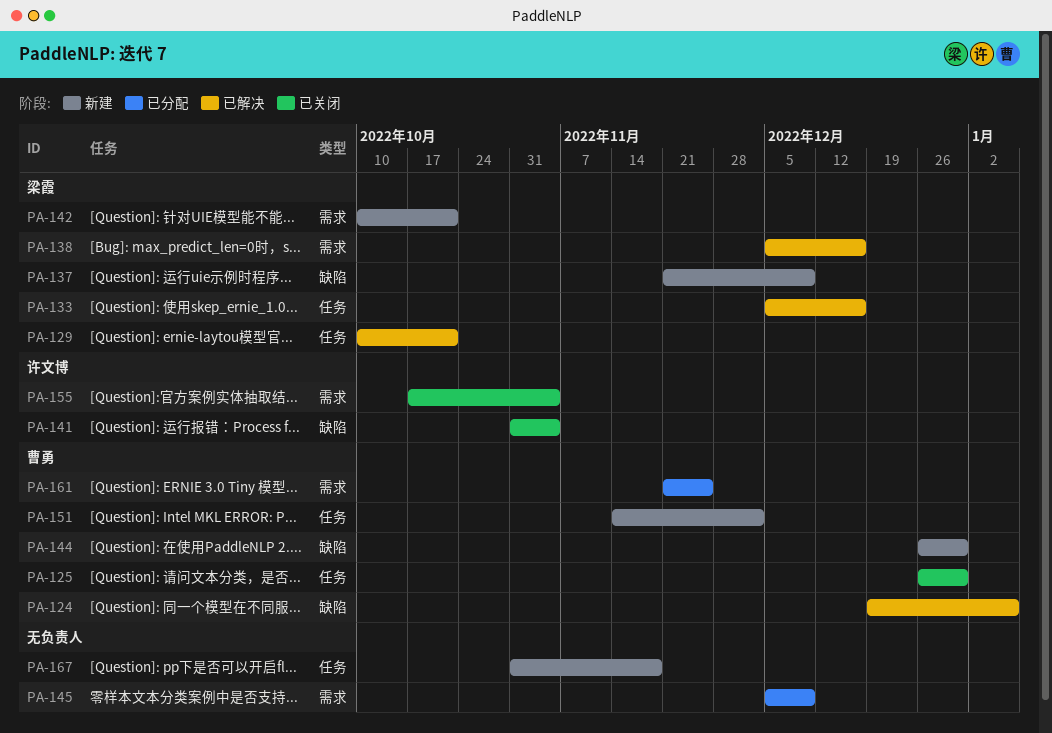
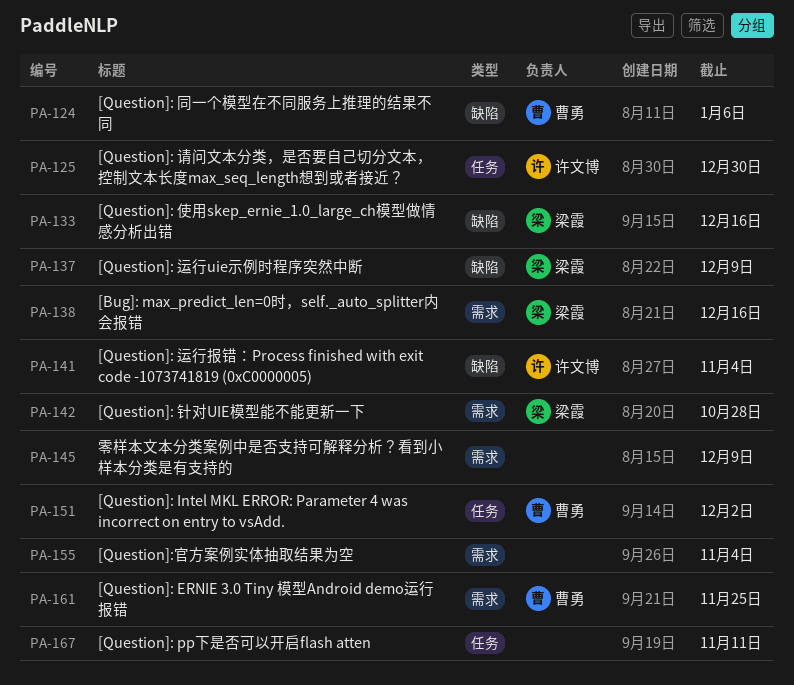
PA-125, owner: 曹勇 -> 许文博
PA-129: present -> none
PA-133, label: 任务 -> 缺陷
PA-142, due: Oct 21 -> Oct 28
PA-144: present -> none
PA-155, owner: 许文博 -> none
PA-167, due: Nov 18 -> Nov 11

